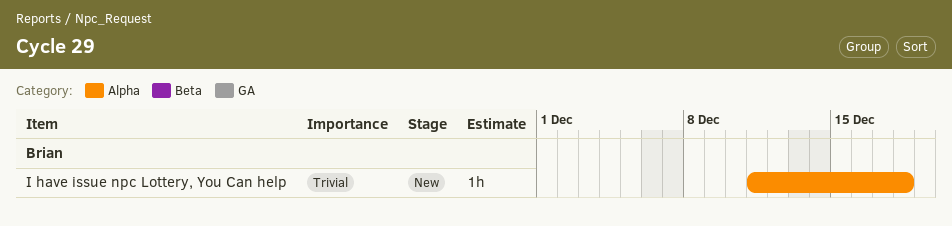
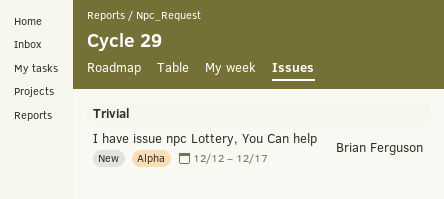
I have issue npc Lottery, You Can help, start: Dec 11 -> Dec 12
I have issue npc Lottery, You Can help, due: Dec 18 -> Dec 17

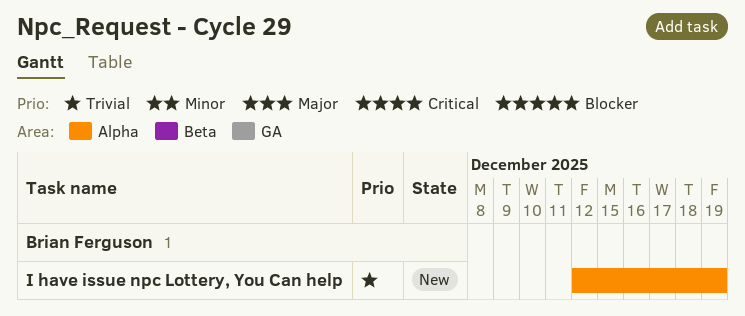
I have issue npc Lottery, You Can help, due: Dec 17 -> Dec 19

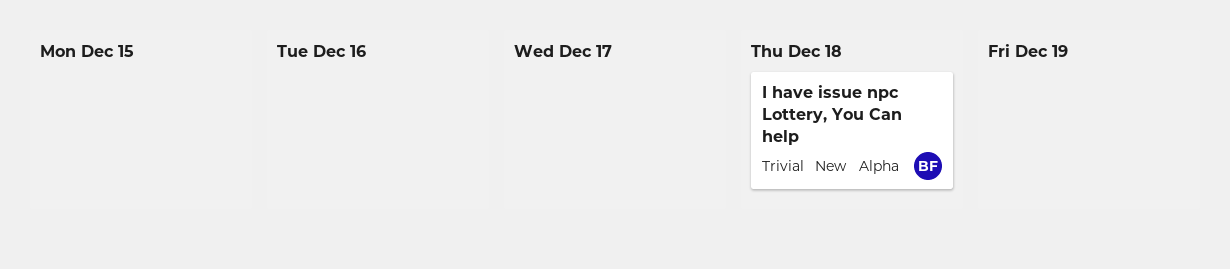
I have issue npc Lottery, You Can help, due: Dec 19 -> Dec 18

